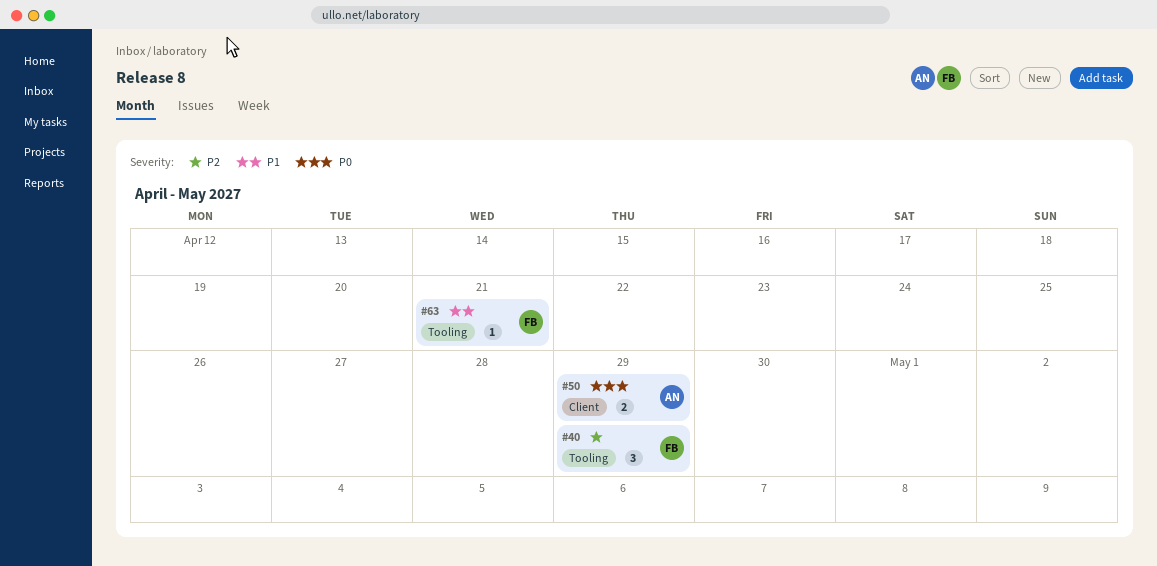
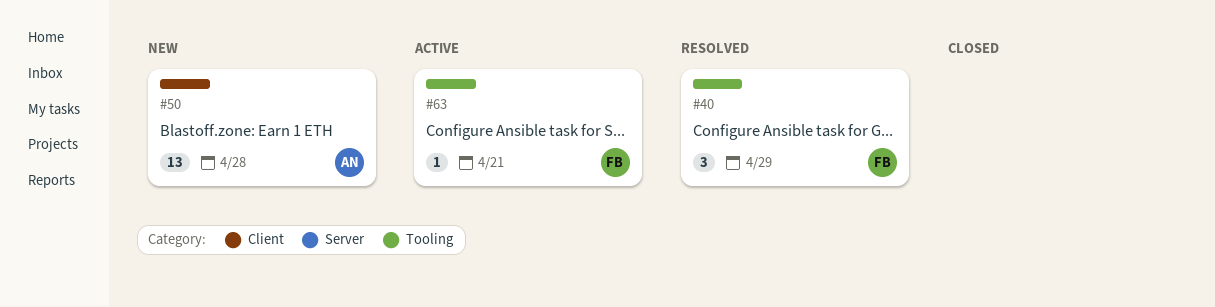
#50, estimate: 2 -> 13
#50, due: Apr 29 -> Apr 28

